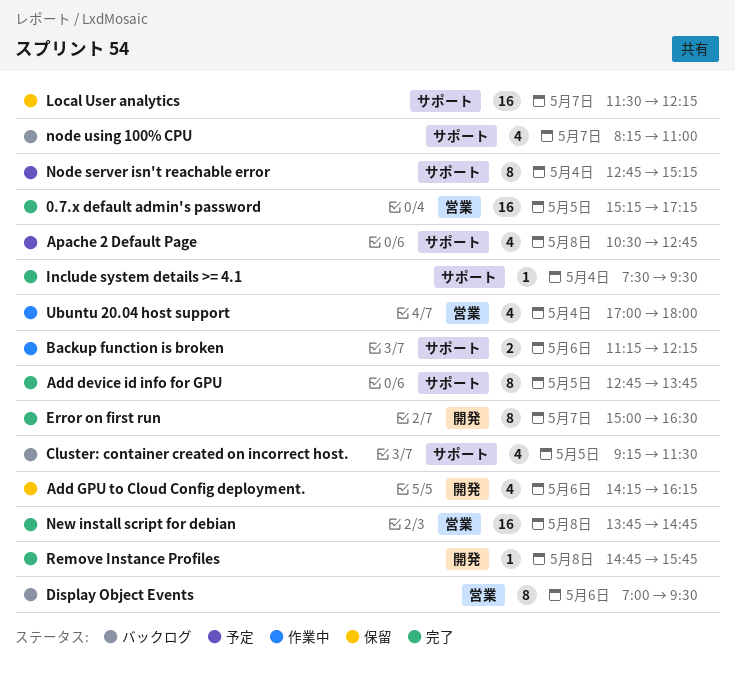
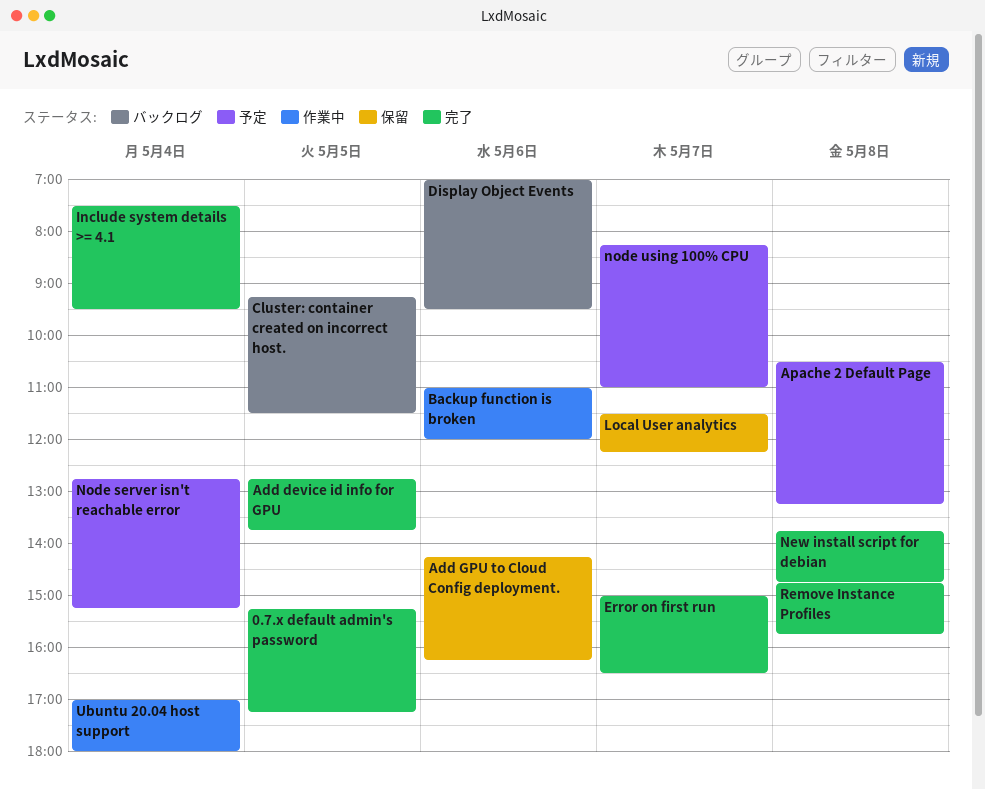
Apache 2 Default Page, ends: 12:45 -> 13:15
Backup function is broken, begins: 11:15 -> 11:00
Backup function is broken, ends: 12:15 -> 12:00
node using 100% CPU, status: バックログ -> 予定

